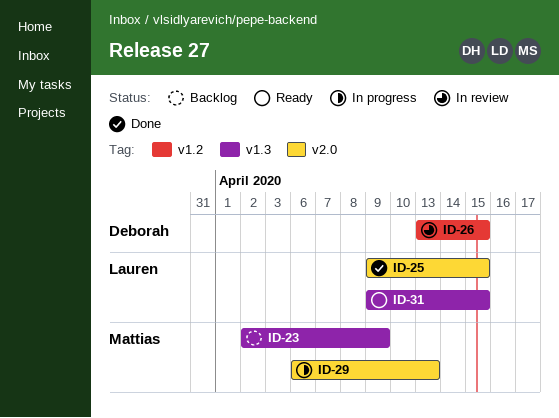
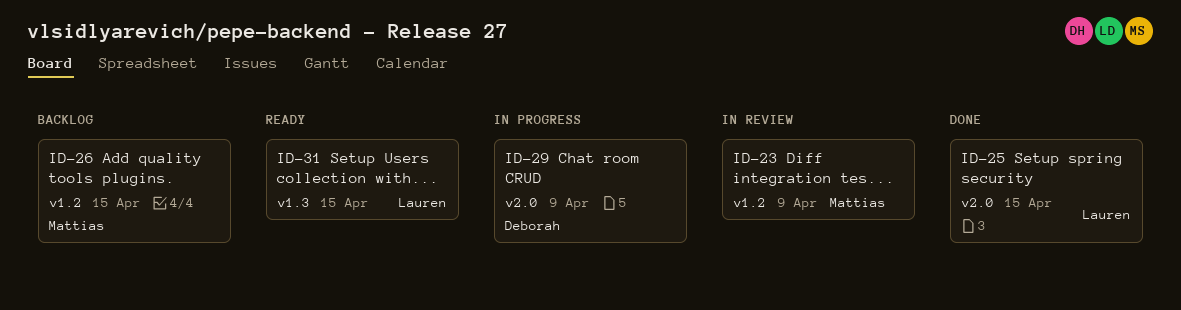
ID-23, status: Backlog -> In review
ID-23, label: v1.3 -> v1.2
ID-26, status: In review -> Backlog
ID-26, owner: Deborah -> Mattias
ID-29, owner: Mattias -> Deborah
ID-29, due: Apr 13 -> Apr 9

